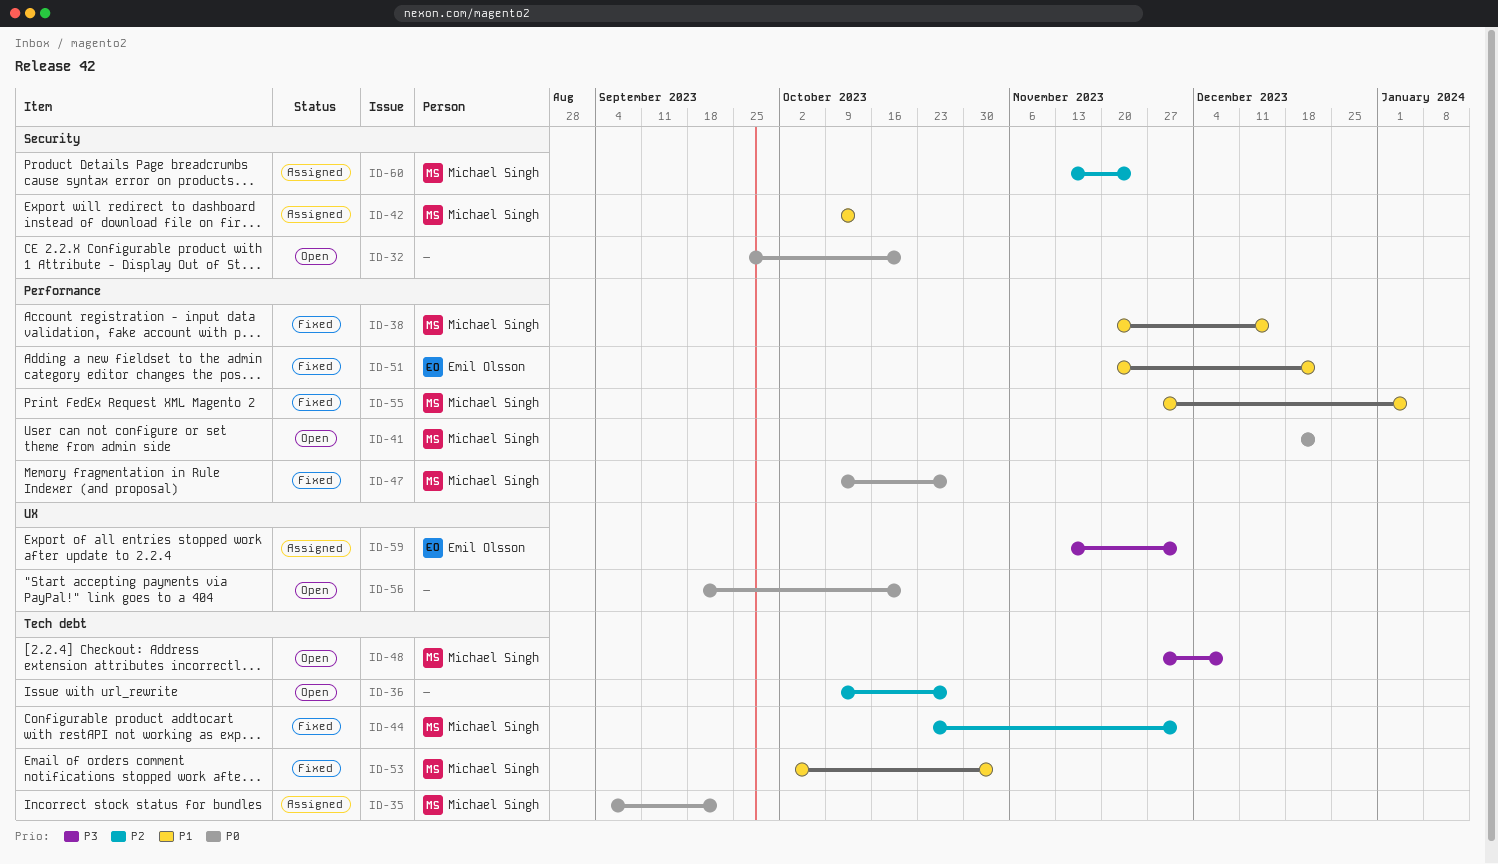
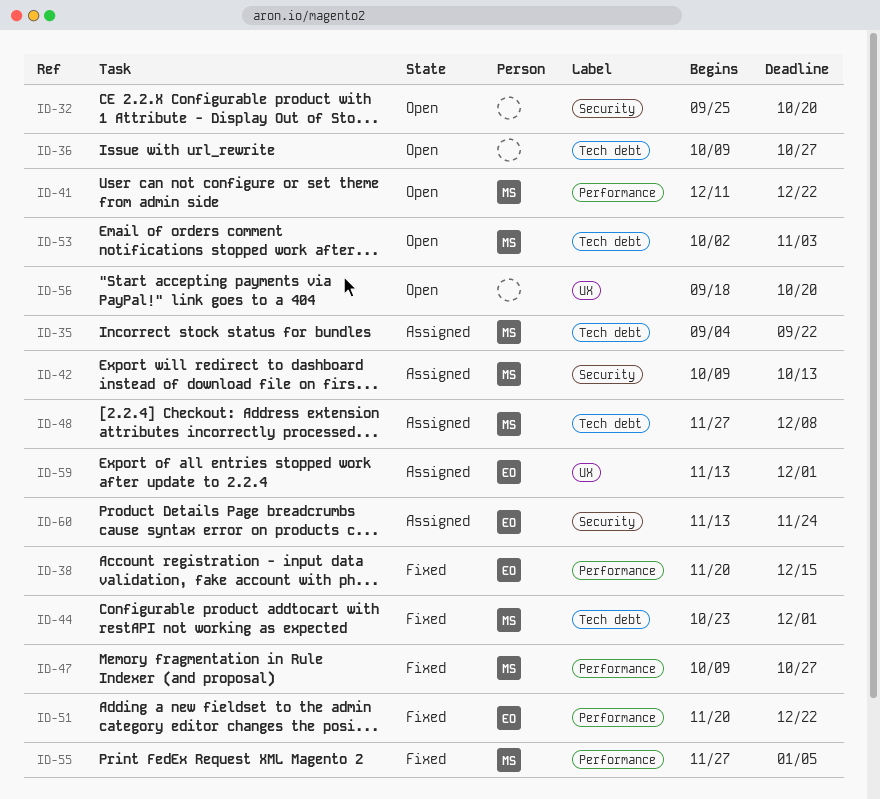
ID-38, owner: Michael Singh -> Emil Olsson
ID-41, start: Dec 18 -> Dec 11
ID-48, status: Open -> Assigned
ID-53, status: Fixed -> Open
ID-60, owner: Michael Singh -> Emil Olsson

